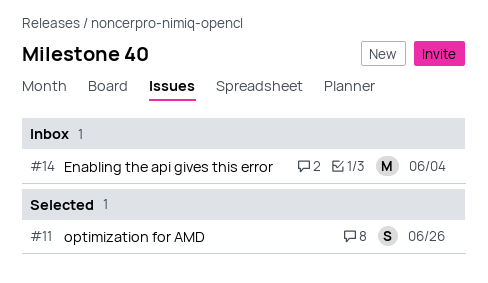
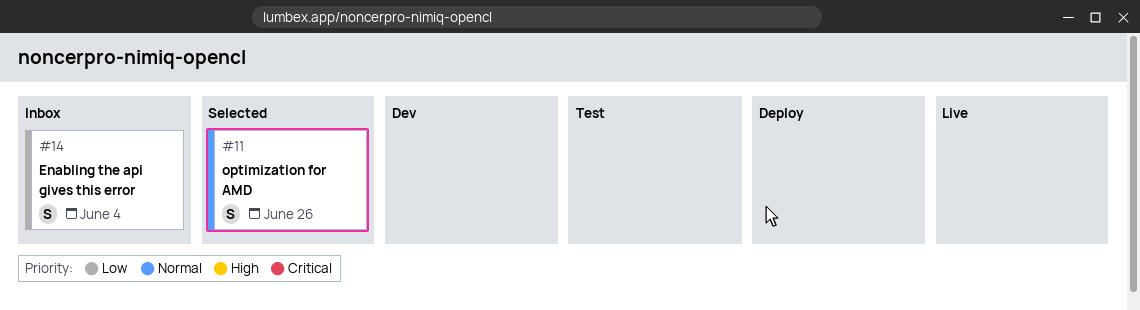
#14, estimate: M -> S

